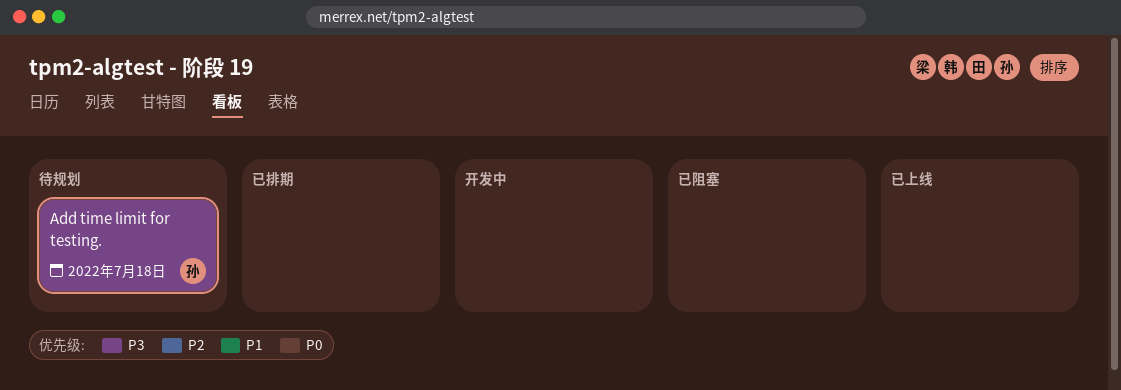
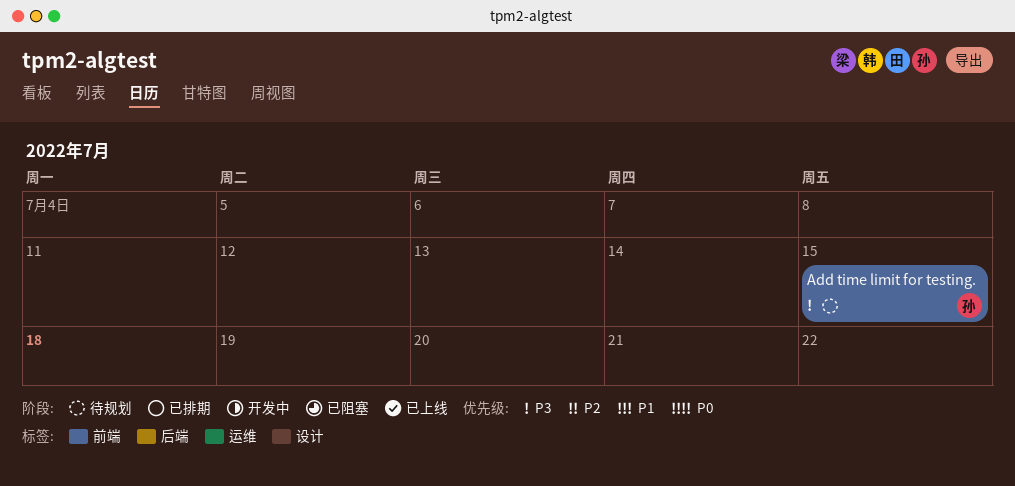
Add time limit for testing., due: Jul 18 -> Jul 15

